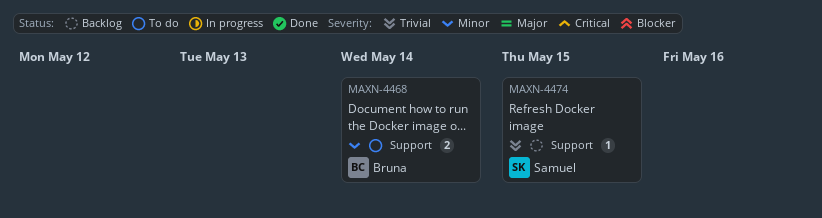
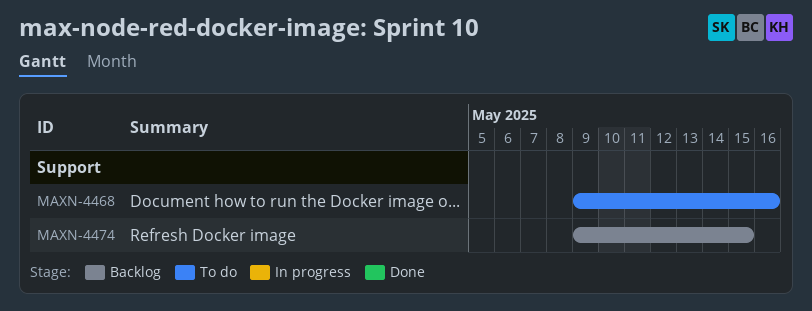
MAXN-4468, due: May 14 -> May 16

